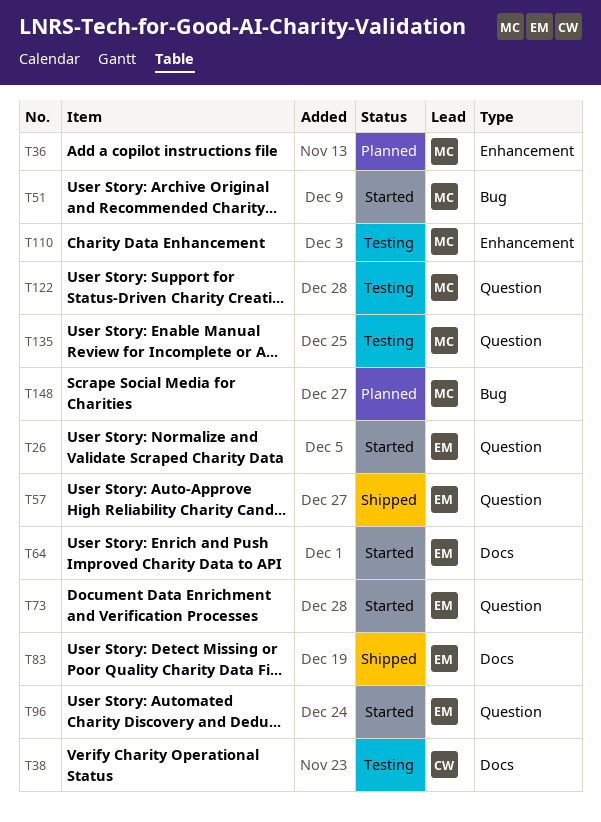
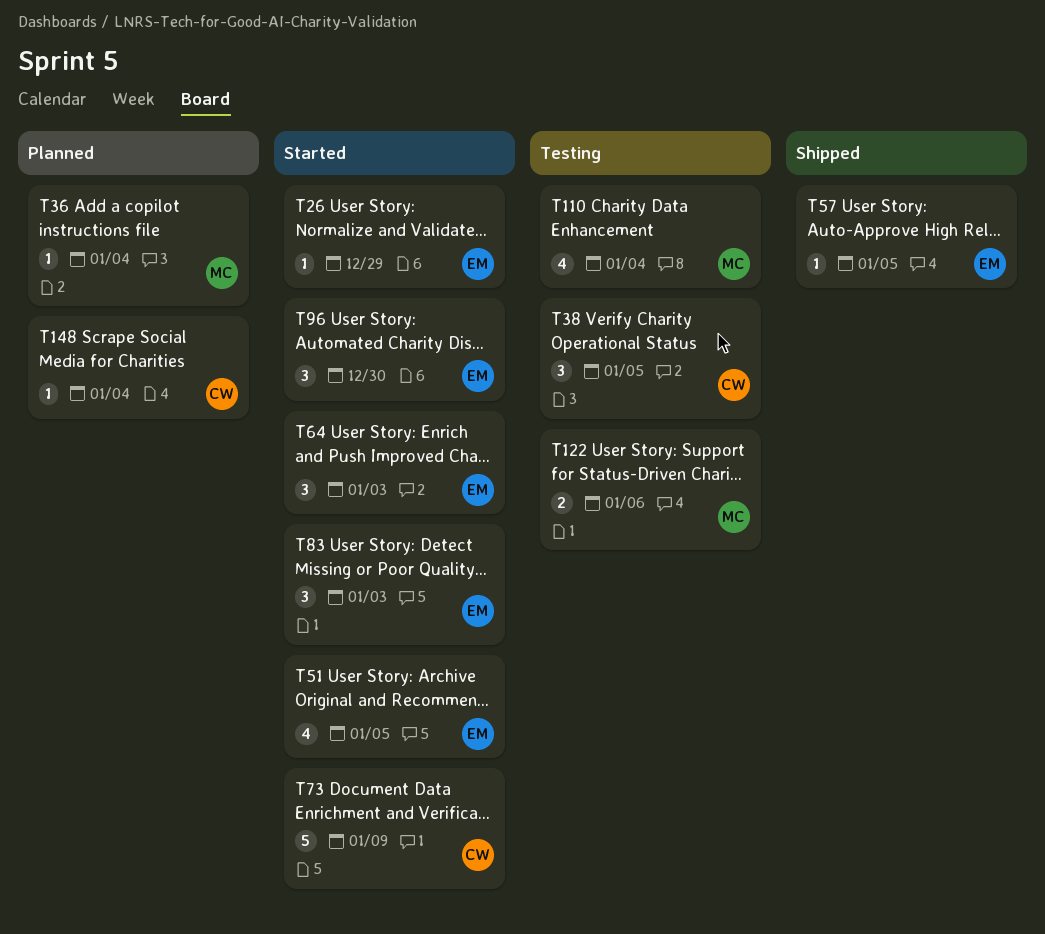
T51, owner: MC -> EM
T73, owner: EM -> CW
T83, status: Shipped -> Started
T135: present -> none
T148, owner: MC -> CW

